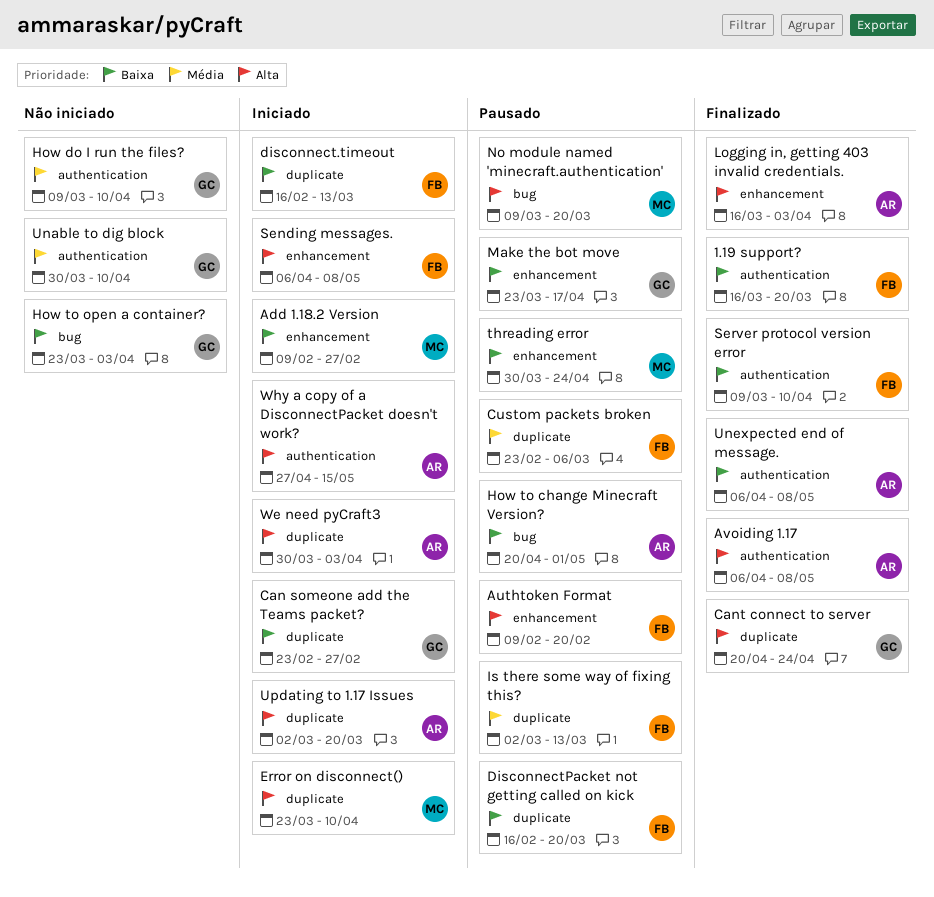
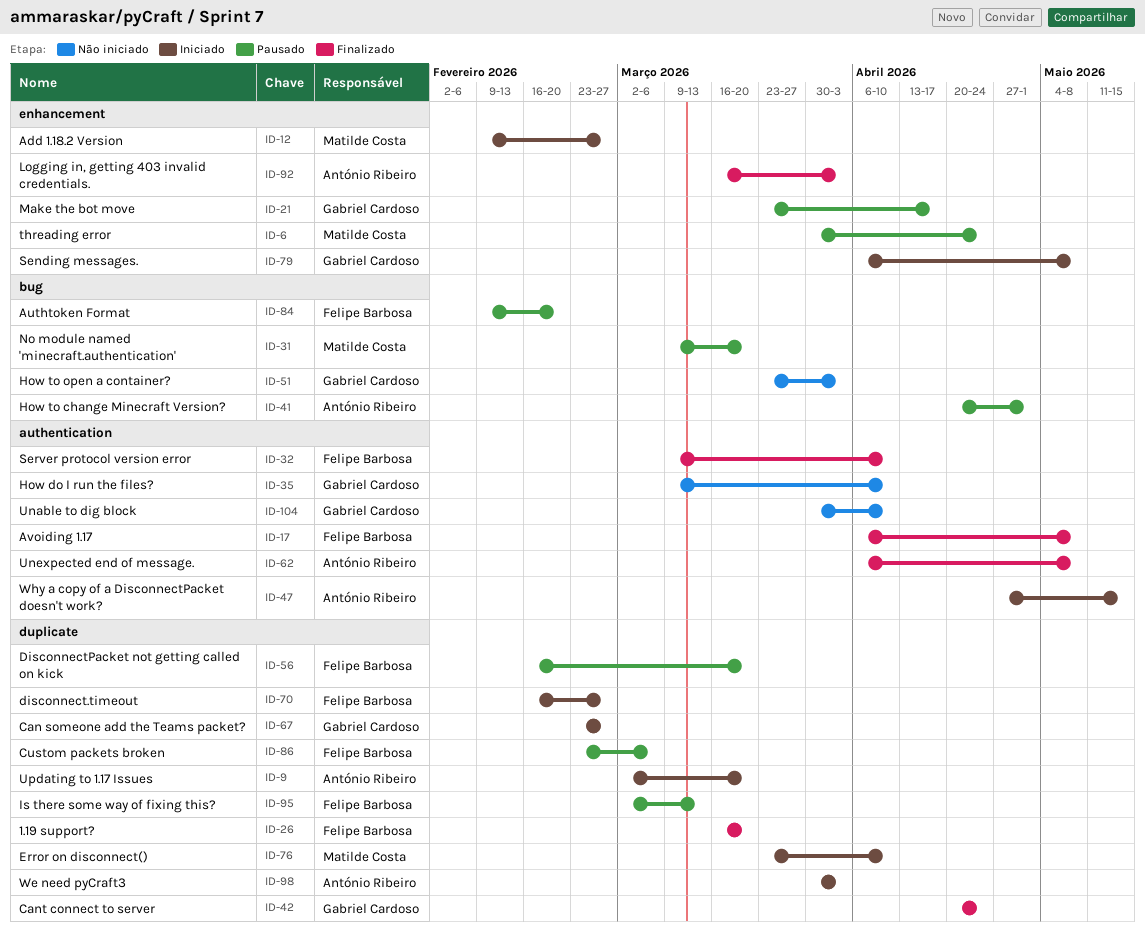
1.19 support?, label: authentication -> duplicate
Authtoken Format, label: enhancement -> bug
Avoiding 1.17, owner: António Ribeiro -> Felipe Barbosa
disconnect.timeout, due: Mar 13 -> Feb 27
Sending messages., owner: Felipe Barbosa -> Gabriel Cardoso

